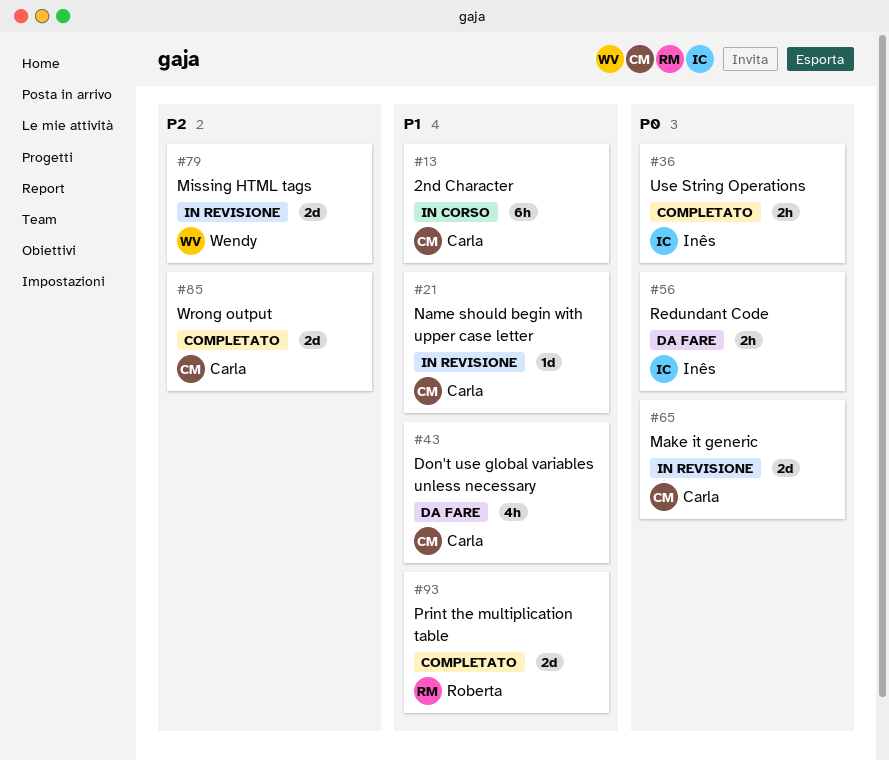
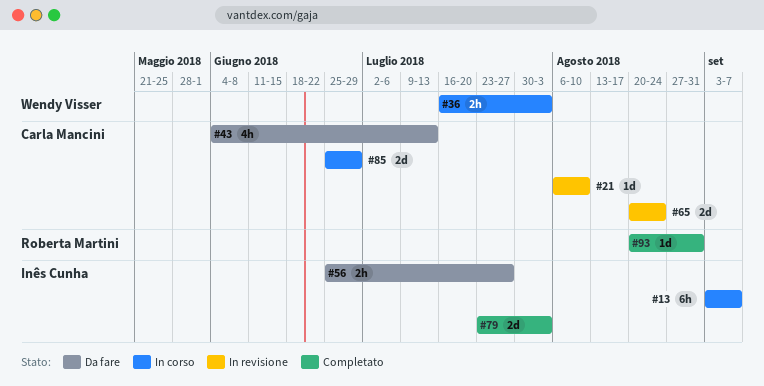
#13, owner: Carla Mancini -> Inês Cunha
#36, status: Completato -> In corso
#36, owner: Inês Cunha -> Wendy Visser
#79, status: In revisione -> Completato
#79, owner: Wendy Visser -> Inês Cunha
#85, status: Completato -> In corso
#93, estimate: 2d -> 1d

